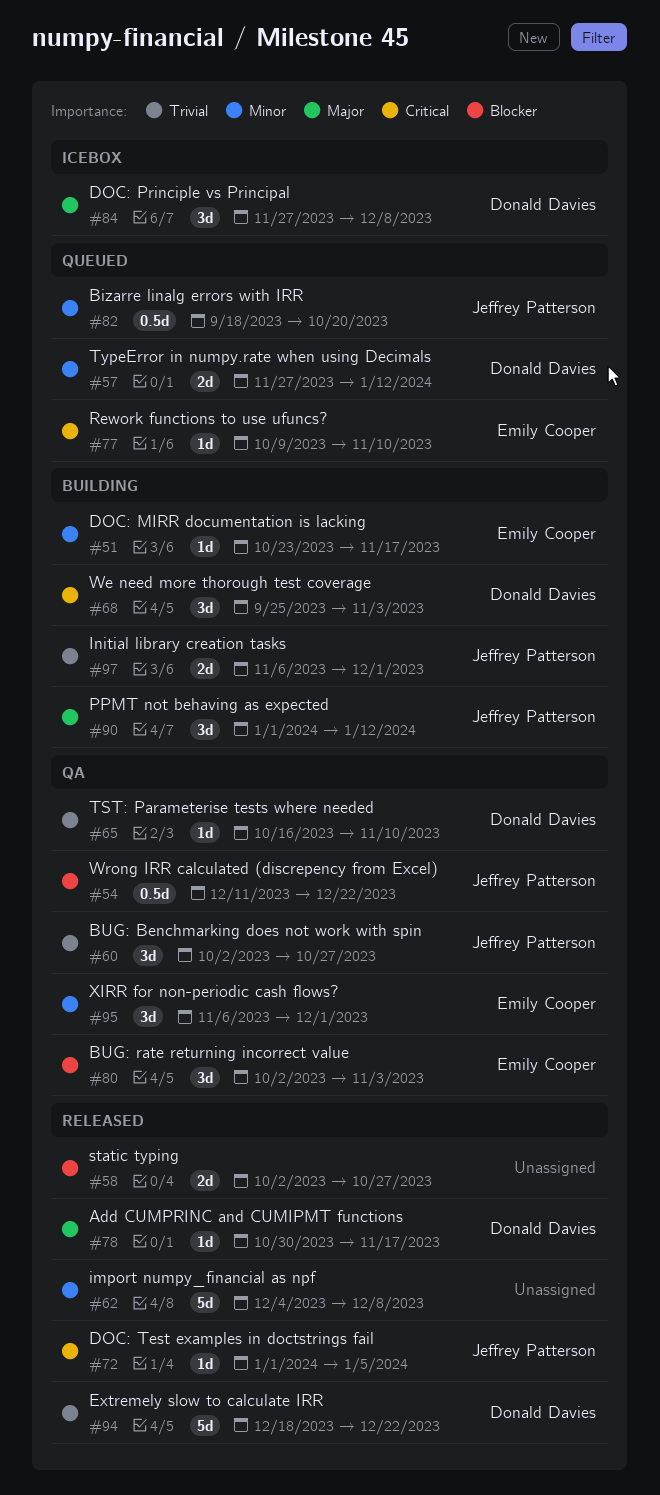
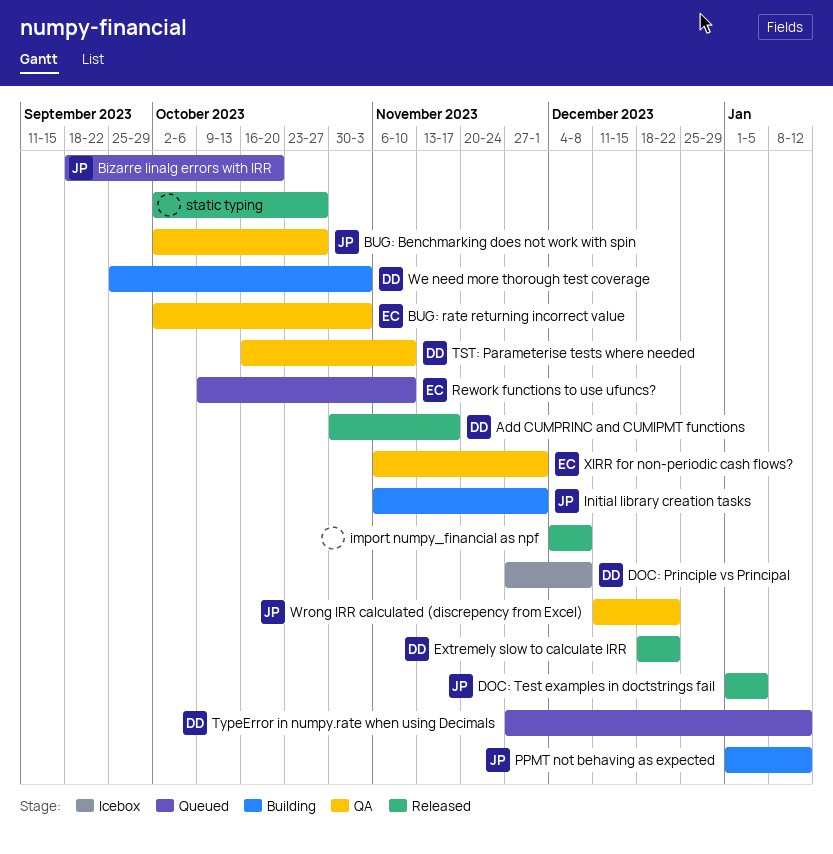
DOC: MIRR documentation is lacking: present -> none

